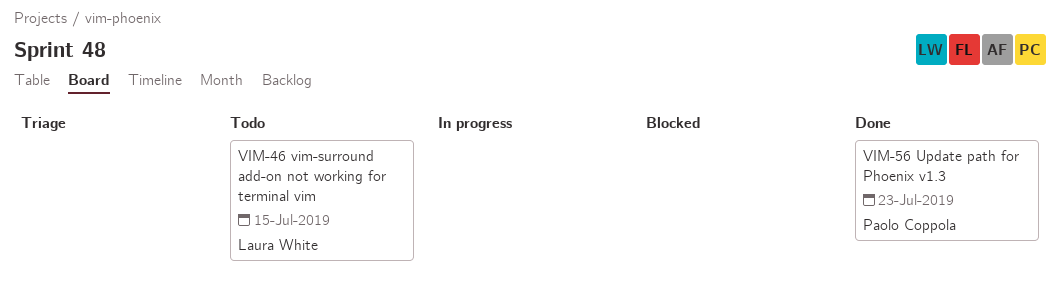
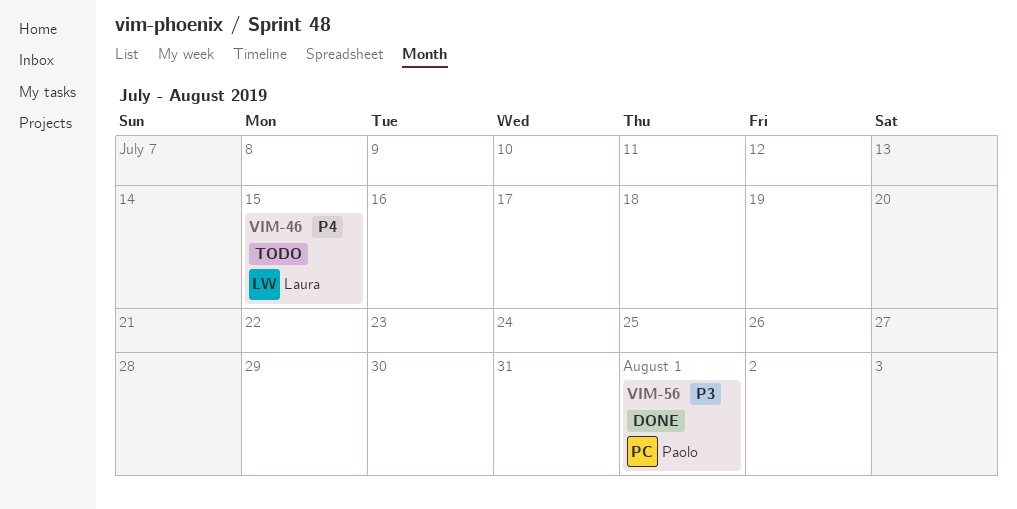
VIM-56, due: Jul 23 -> Aug 1

